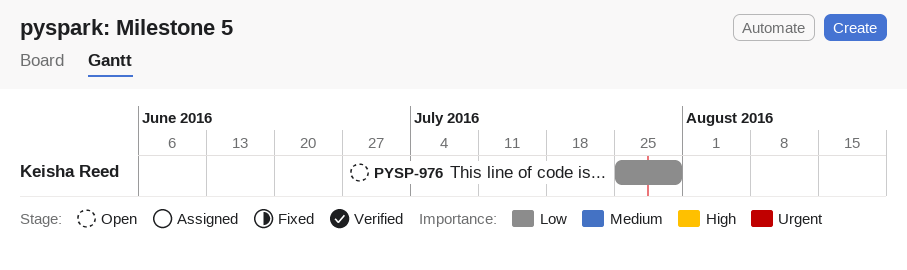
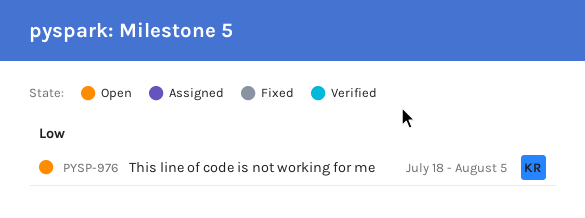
PYSP-976, start: Jul 25 -> Jul 18
PYSP-976, due: Jul 29 -> Aug 5

